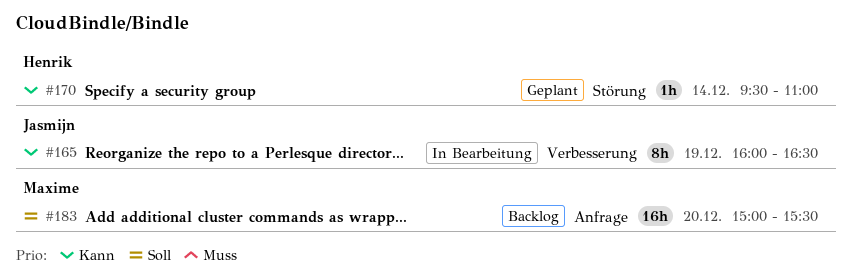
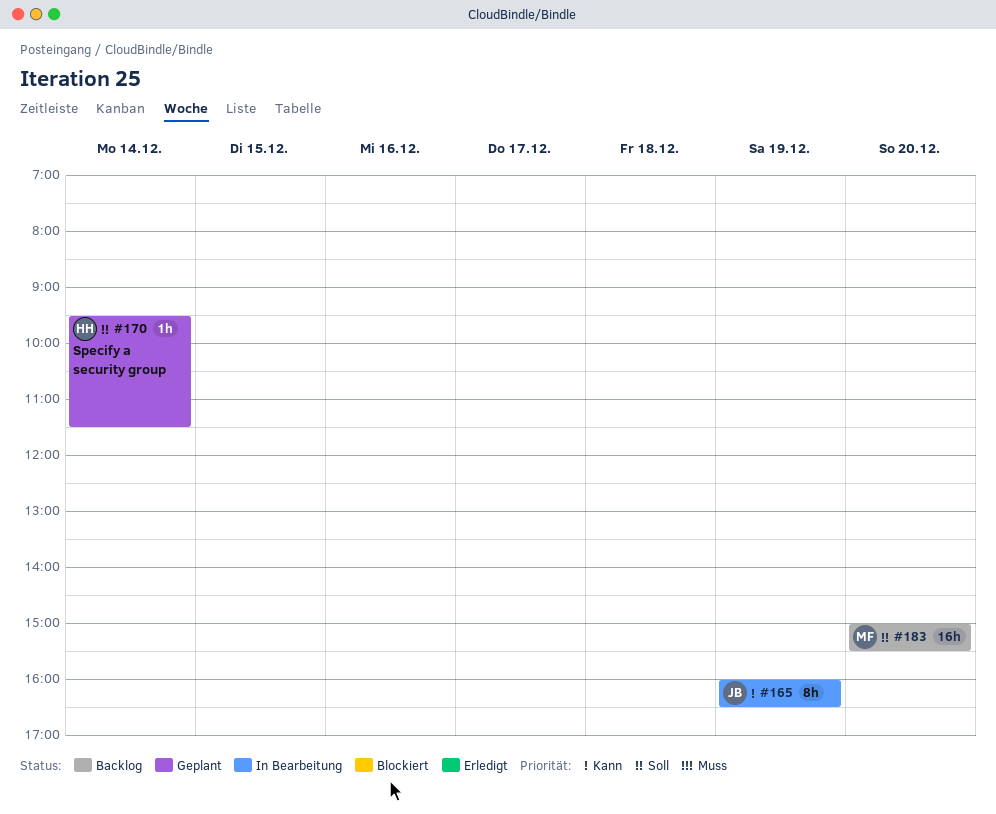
#170, priority: Kann -> Soll
#170, ends: 11:00 -> 11:30

